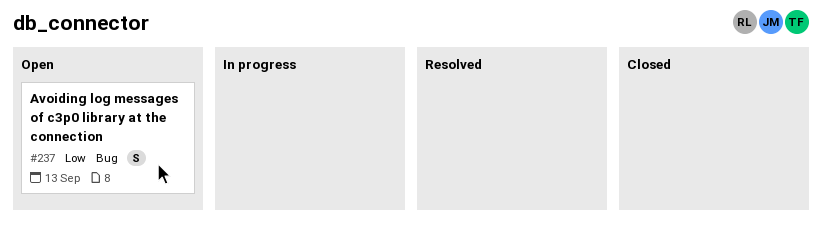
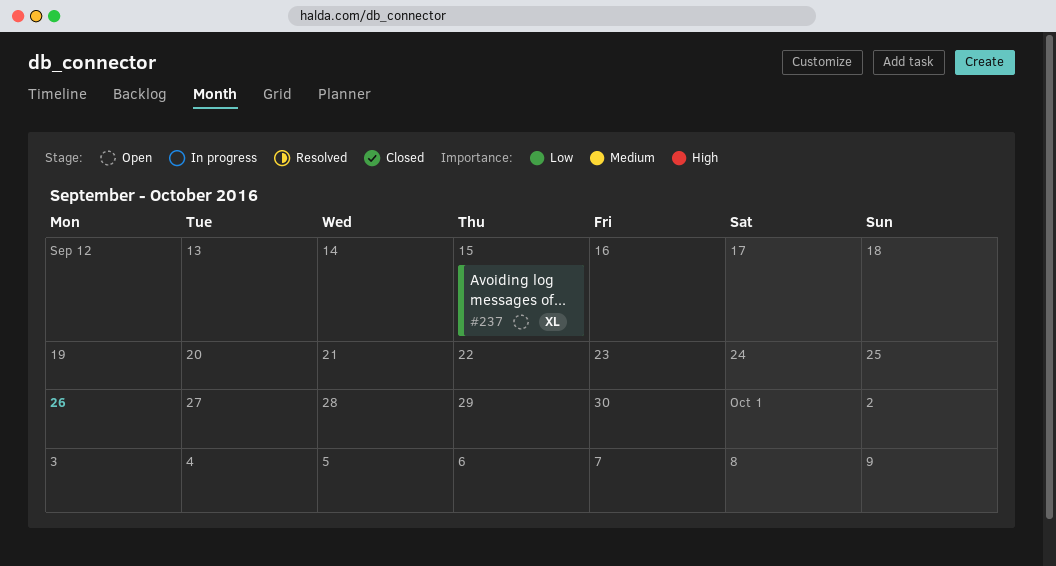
#237, estimate: S -> XL
#237, due: Sep 13 -> Sep 15

